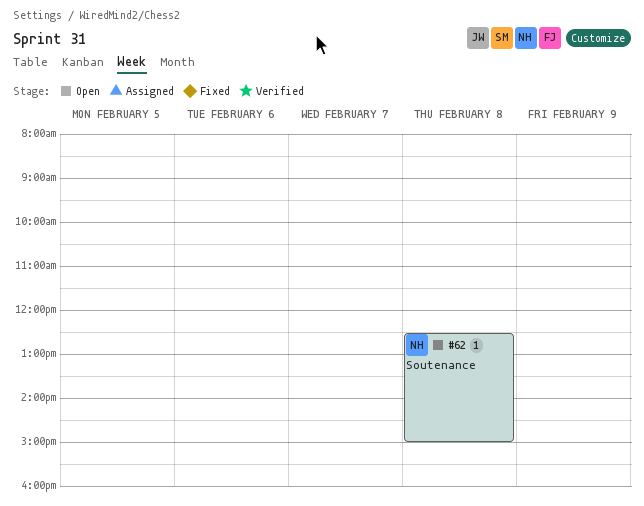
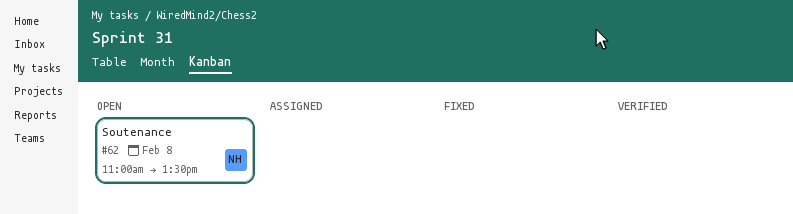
#62, begins: 12:30 -> 11:00
#62, ends: 15:00 -> 13:30

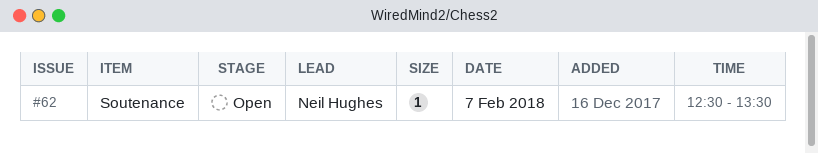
#62, day: Feb 8 -> Feb 7
#62, begins: 11:00 -> 12:30

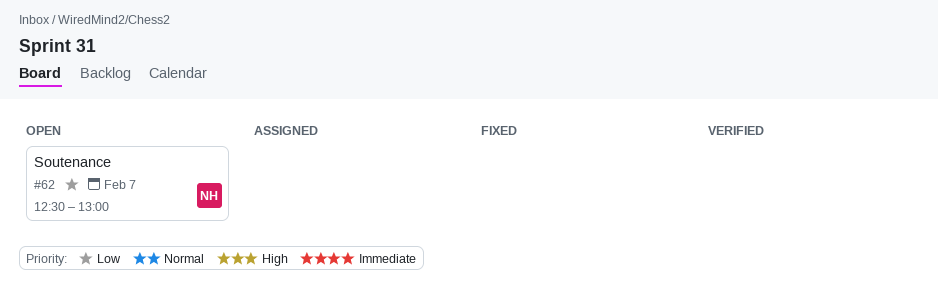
#62, ends: 13:30 -> 13:00

